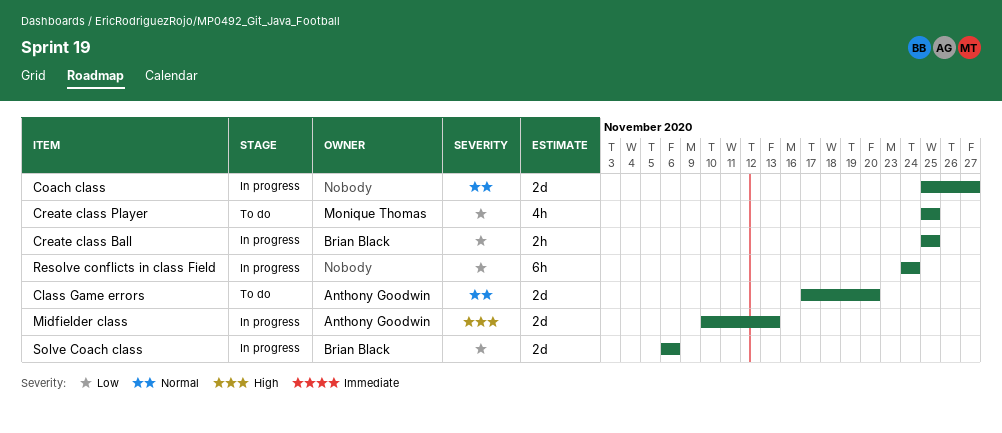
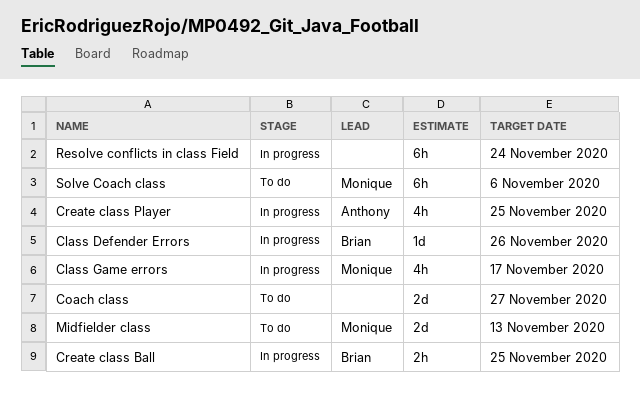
Class Defender Errors: none -> present
Class Game errors, status: To do -> In progress
Class Game errors, owner: Anthony Goodwin -> Monique Thomas
Class Game errors, estimate: 2d -> 4h
Class Game errors, due: Nov 20 -> Nov 17
Coach class, status: In progress -> To do
Create class Player, status: To do -> In progress
Create class Player, owner: Monique Thomas -> Anthony Goodwin
Midfielder class, status: In progress -> To do
Midfielder class, owner: Anthony Goodwin -> Monique Thomas
Solve Coach class, status: In progress -> To do
Solve Coach class, owner: Brian Black -> Monique Thomas
Solve Coach class, estimate: 2d -> 6h

